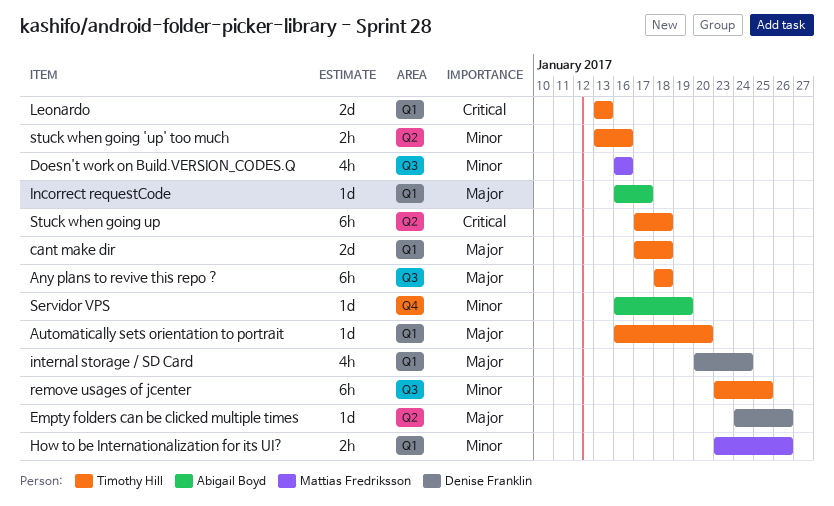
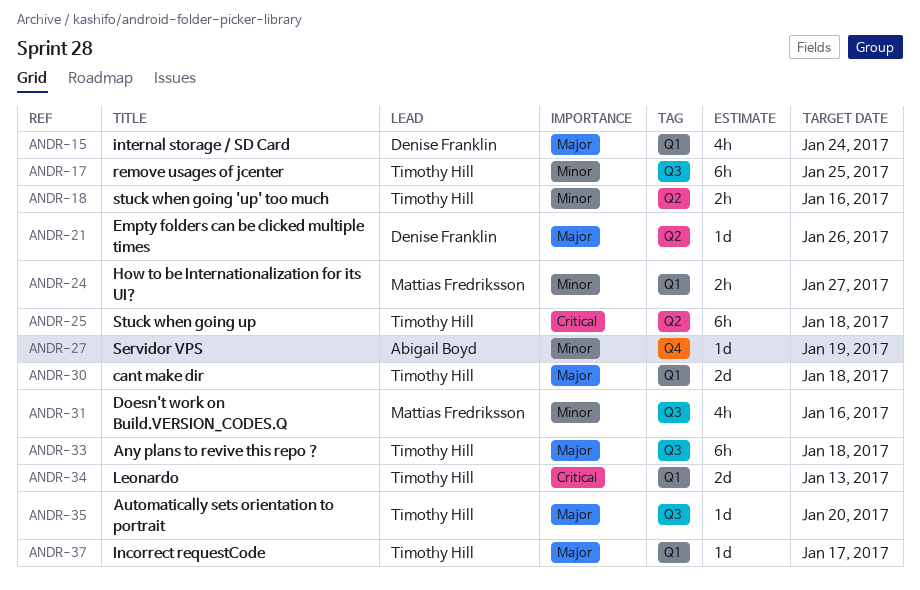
Automatically sets orientation to portrait, label: Q1 -> Q3
How to be Internationalization for its UI?, due: Jan 26 -> Jan 27
Incorrect requestCode, owner: Abigail Boyd -> Timothy Hill

